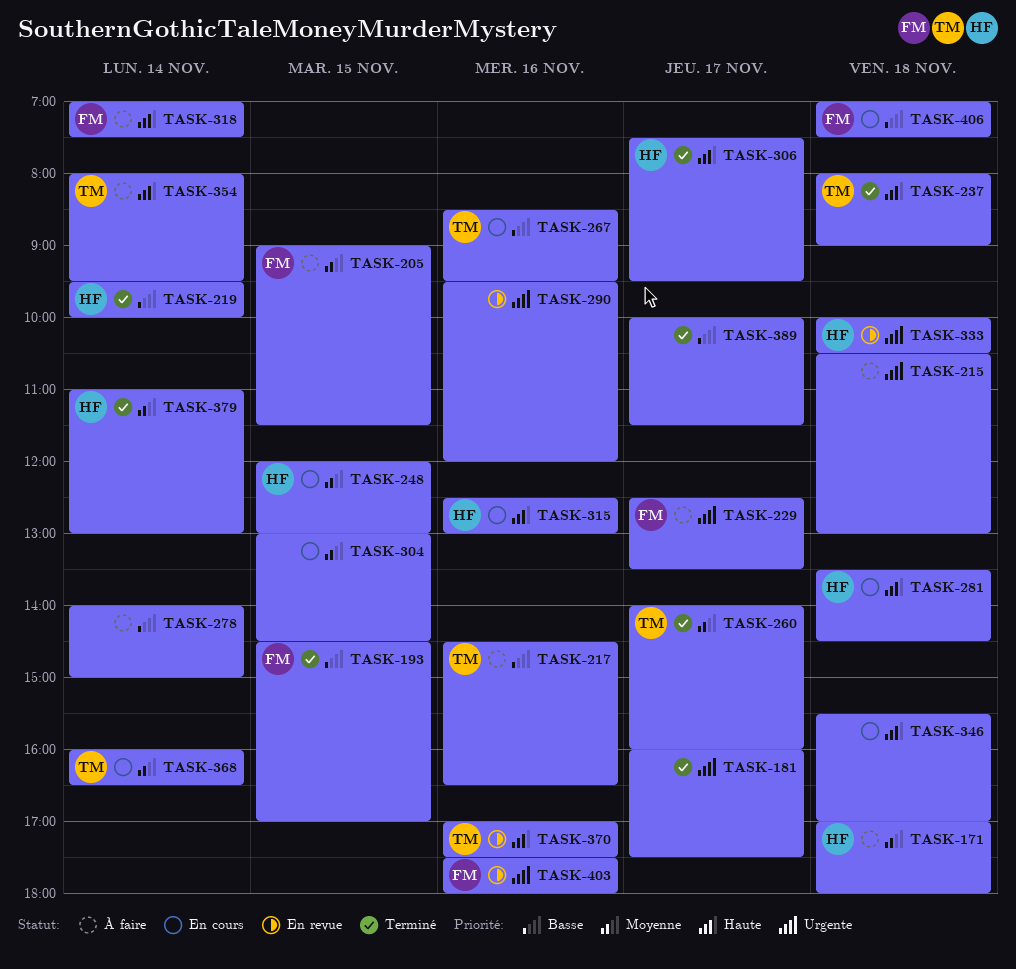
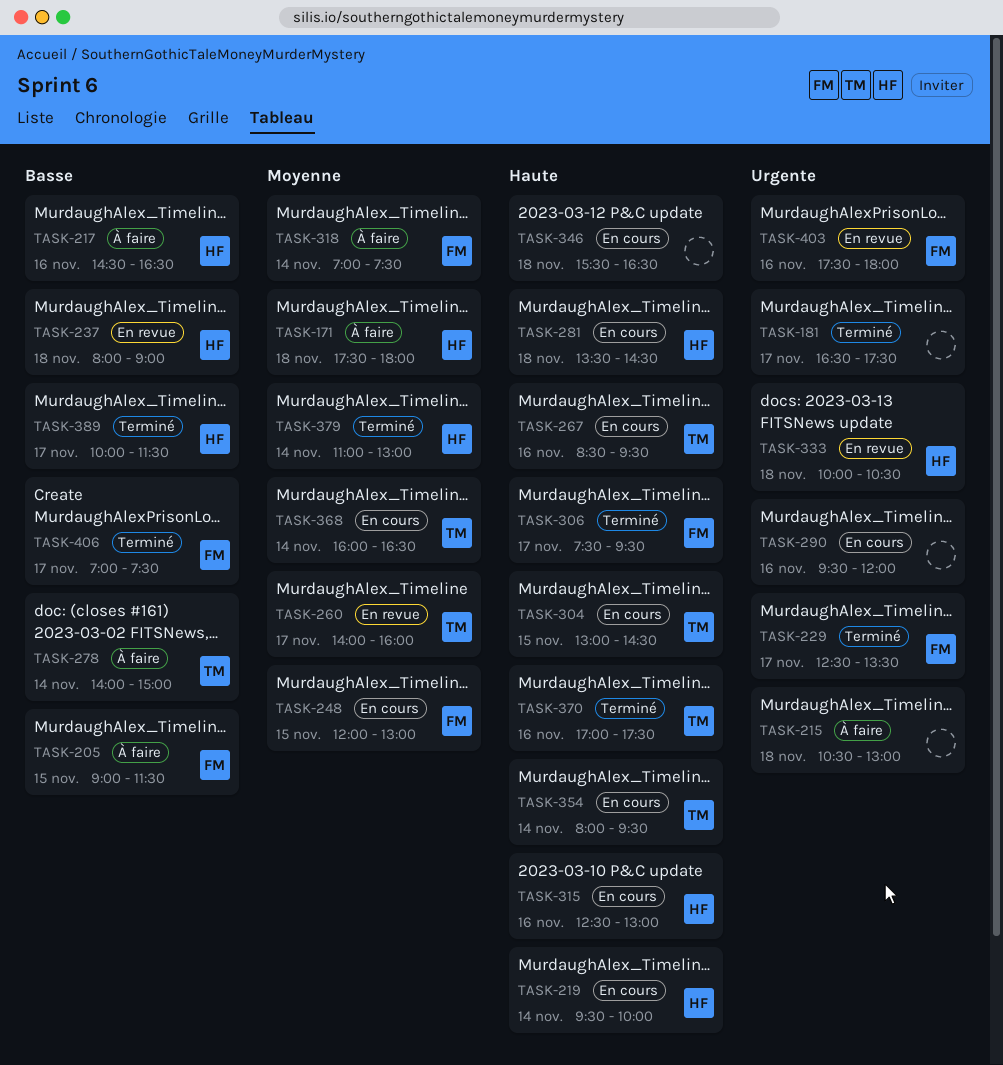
TASK-171, begins: 17:00 -> 17:30
TASK-181, begins: 16:00 -> 16:30
TASK-193: present -> none
TASK-205, priority: Moyenne -> Basse
TASK-217, owner: TM -> HF
TASK-219, status: Terminé -> En cours
TASK-219, priority: Basse -> Haute
TASK-229, status: À faire -> Terminé
TASK-237, status: Terminé -> En revue
TASK-237, owner: TM -> HF
TASK-237, priority: Haute -> Basse
TASK-248, owner: HF -> FM
TASK-260, status: Terminé -> En revue
TASK-267, priority: Basse -> Haute
TASK-278, owner: none -> TM
TASK-290, status: En revue -> En cours
TASK-304, owner: none -> TM
TASK-304, priority: Moyenne -> Haute
TASK-306, owner: HF -> FM
TASK-318, priority: Haute -> Moyenne
TASK-346, ends: 17:00 -> 16:30
TASK-354, status: À faire -> En cours
TASK-370, status: En revue -> Terminé
TASK-389, owner: none -> HF
TASK-406, status: En cours -> Terminé
TASK-406, day: Nov 18 -> Nov 17

